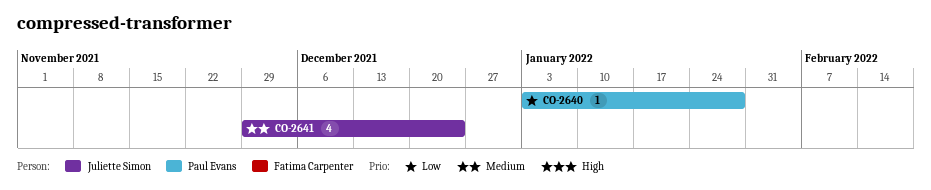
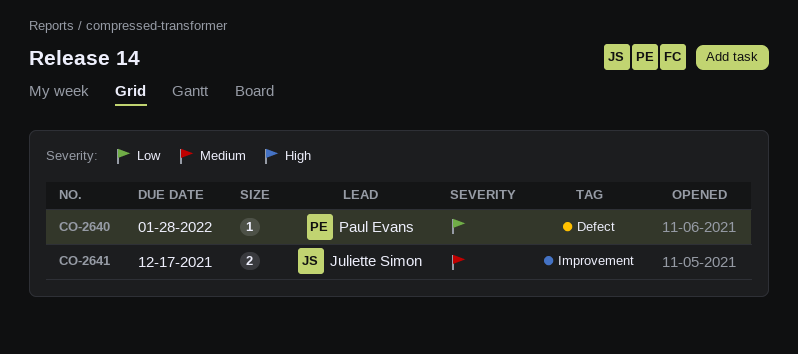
CO-2641, estimate: 4 -> 2
CO-2641, due: Dec 24 -> Dec 17

